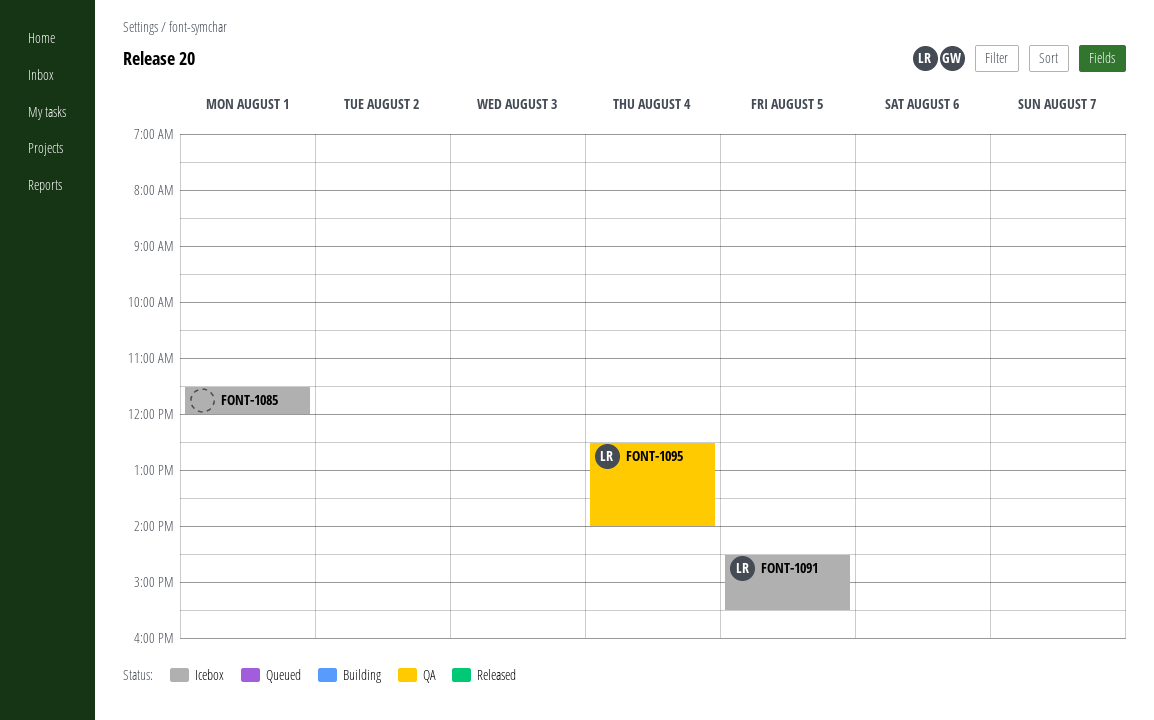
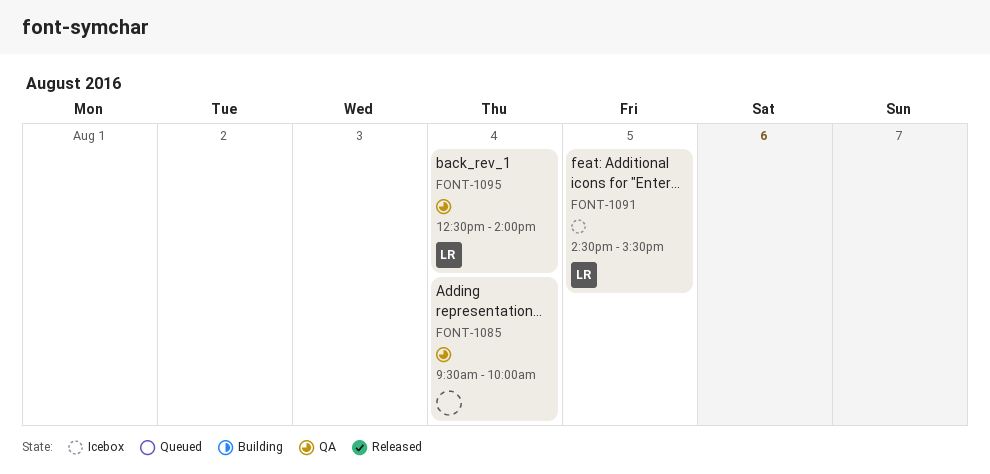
FONT-1085, status: Icebox -> QA
FONT-1085, day: Aug 1 -> Aug 4
FONT-1085, begins: 11:30 -> 09:30
FONT-1085, ends: 12:00 -> 10:00

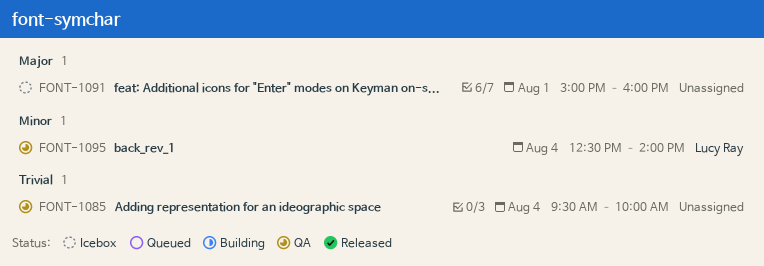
FONT-1091, owner: Lucy Ray -> none
FONT-1091, day: Aug 5 -> Aug 1
FONT-1091, begins: 14:30 -> 15:00
FONT-1091, ends: 15:30 -> 16:00

